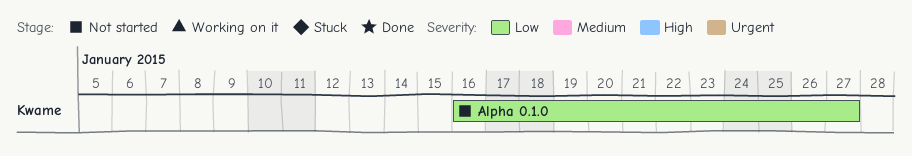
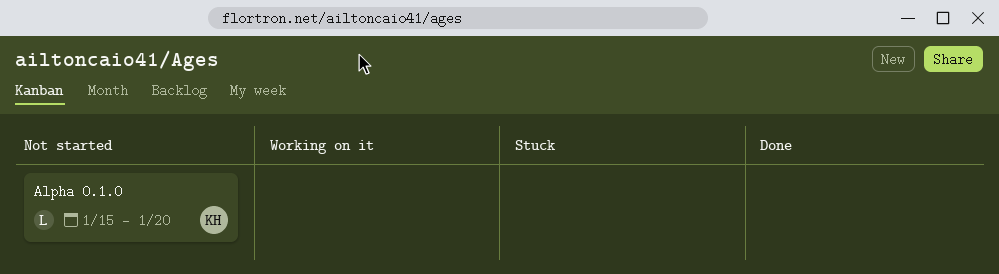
Alpha 0.1.0, start: Jan 16 -> Jan 15
Alpha 0.1.0, due: Jan 27 -> Jan 20

